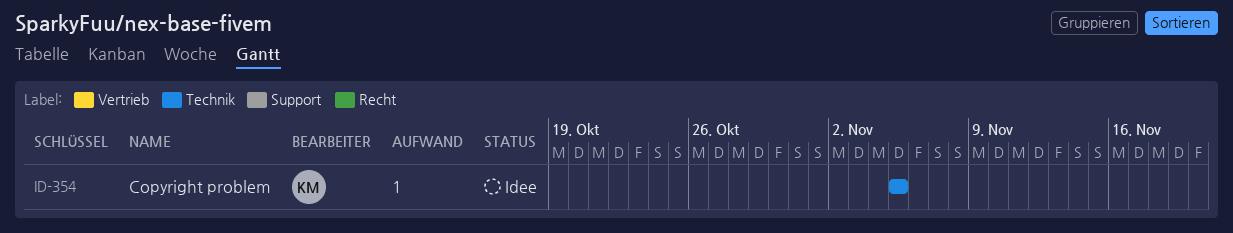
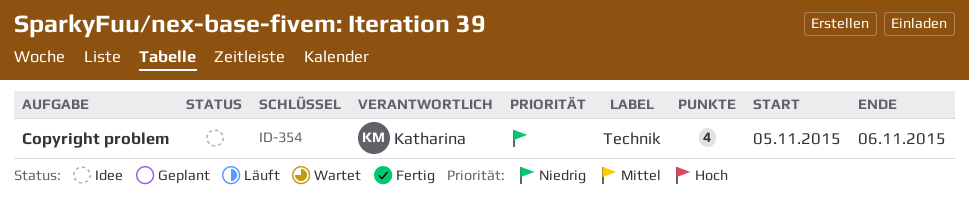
ID-354, estimate: 1 -> 4
ID-354, due: Nov 5 -> Nov 6

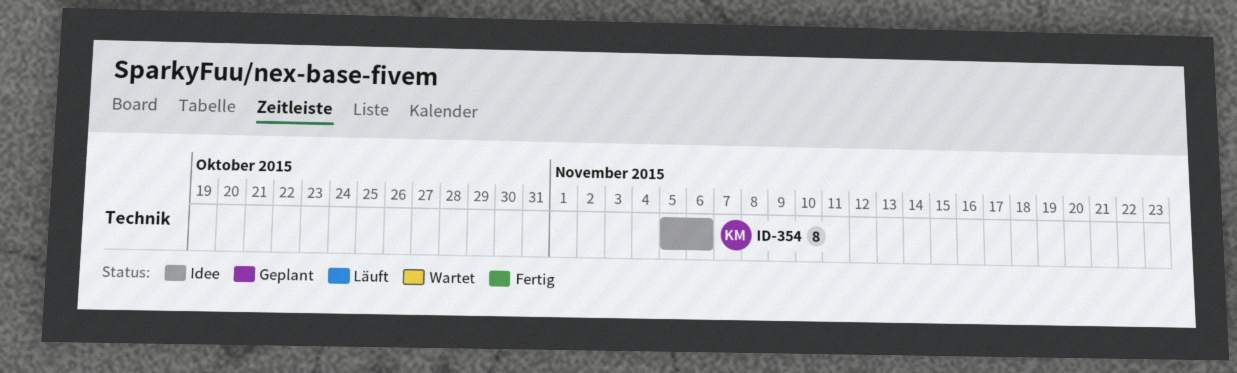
ID-354, estimate: 4 -> 8

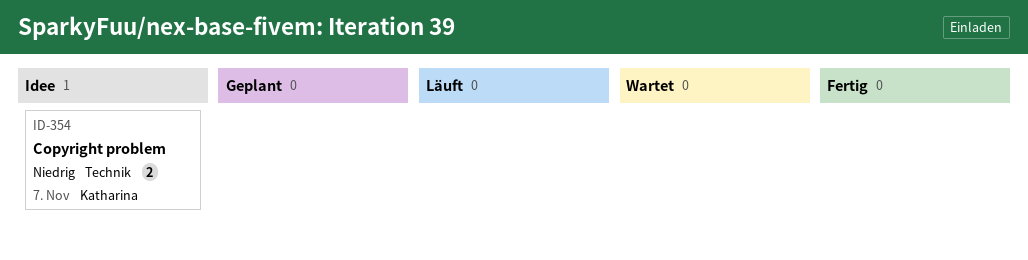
ID-354, estimate: 8 -> 2
ID-354, due: Nov 6 -> Nov 7

